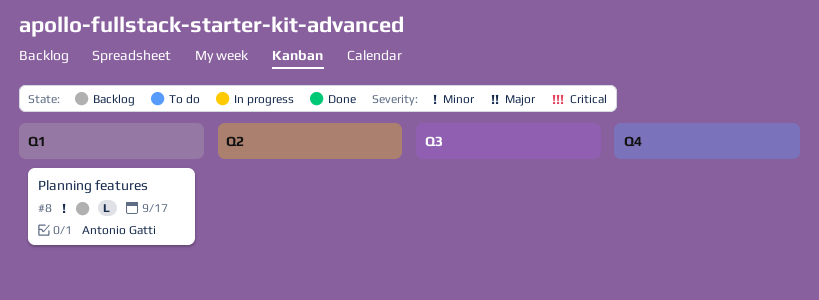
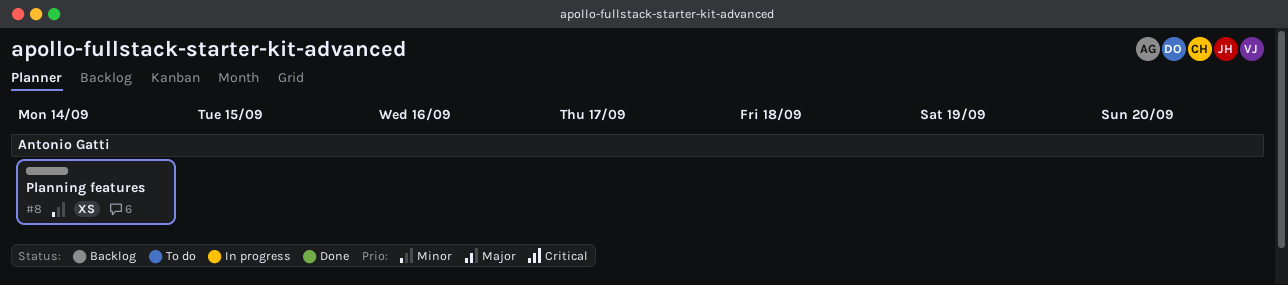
#8, estimate: L -> XS
#8, due: Sep 17 -> Sep 14

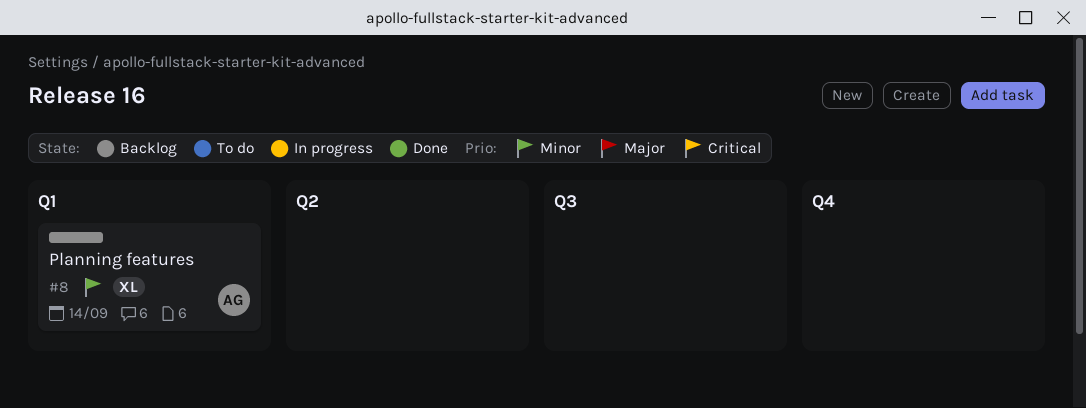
#8, estimate: XS -> XL

